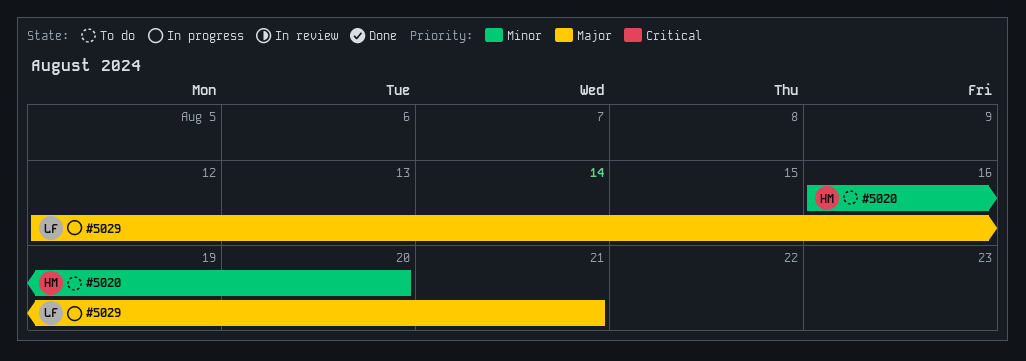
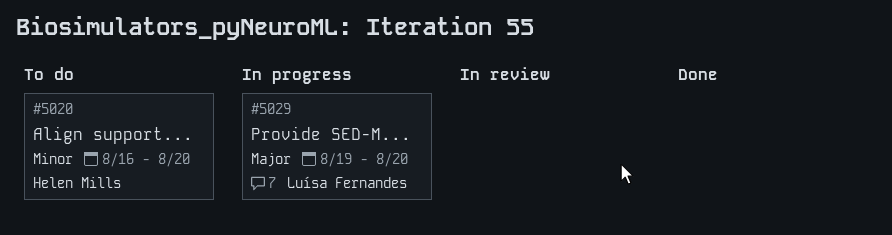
#5029, start: Aug 12 -> Aug 19
#5029, due: Aug 21 -> Aug 20

